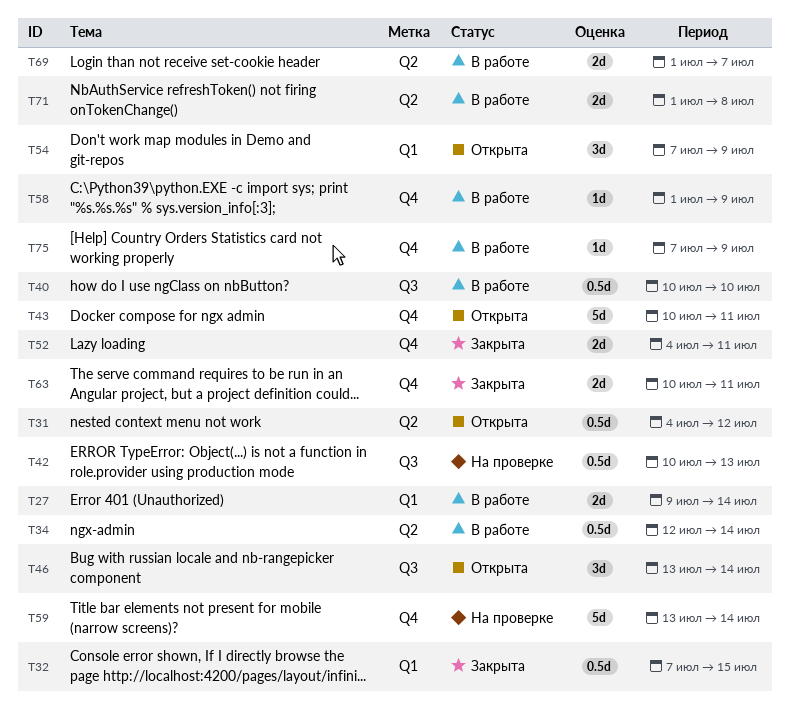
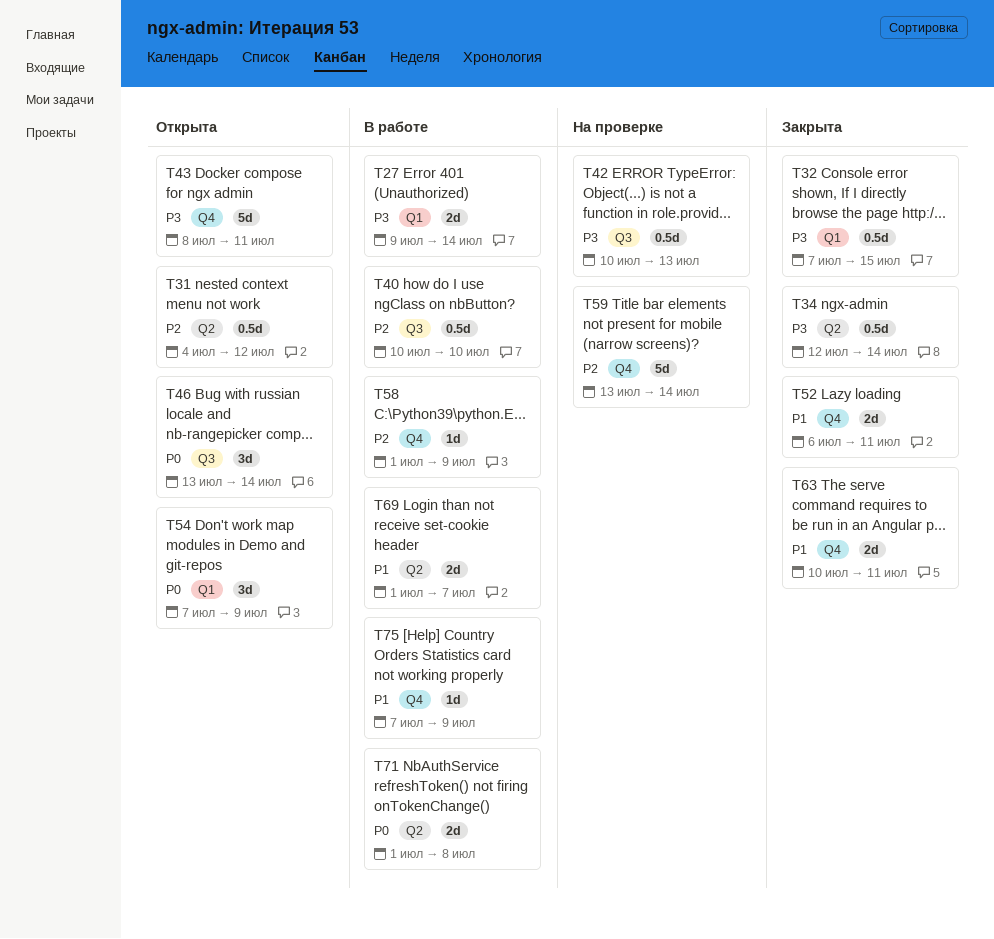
T34, status: В работе -> Закрыта
T43, start: Jul 10 -> Jul 8
T52, start: Jul 4 -> Jul 6

